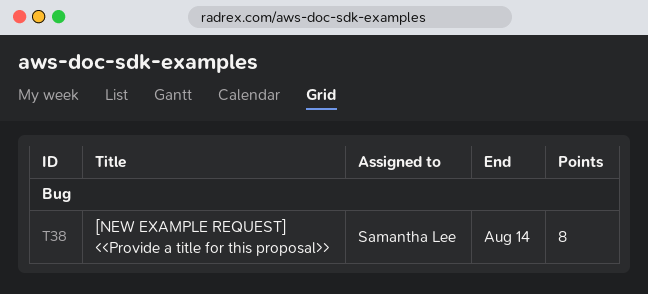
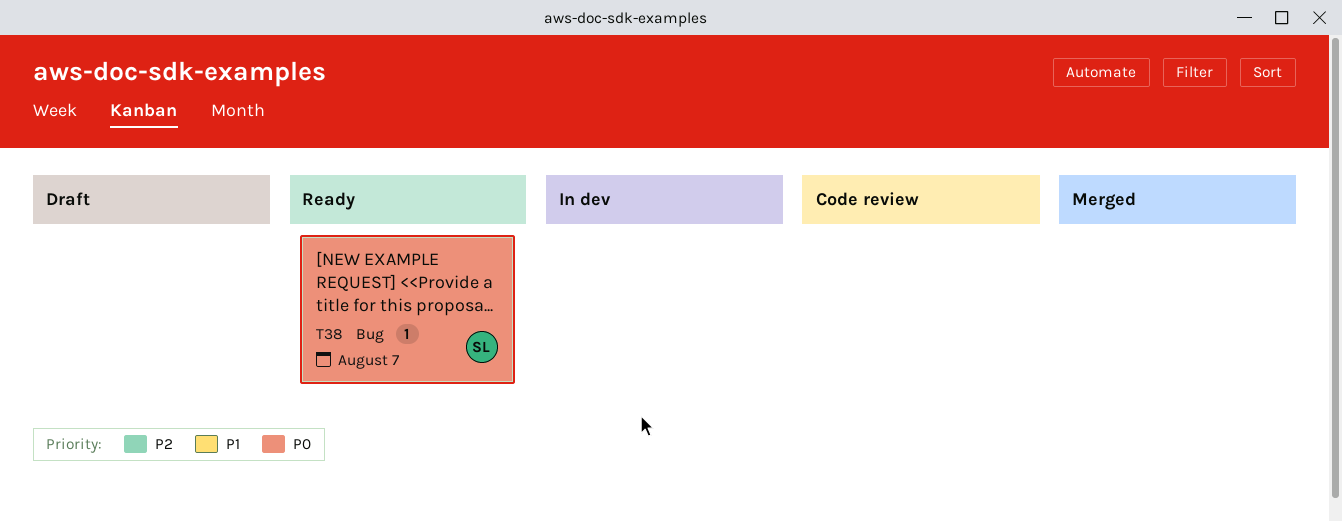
T38, estimate: 8 -> 1
T38, due: Aug 14 -> Aug 7

